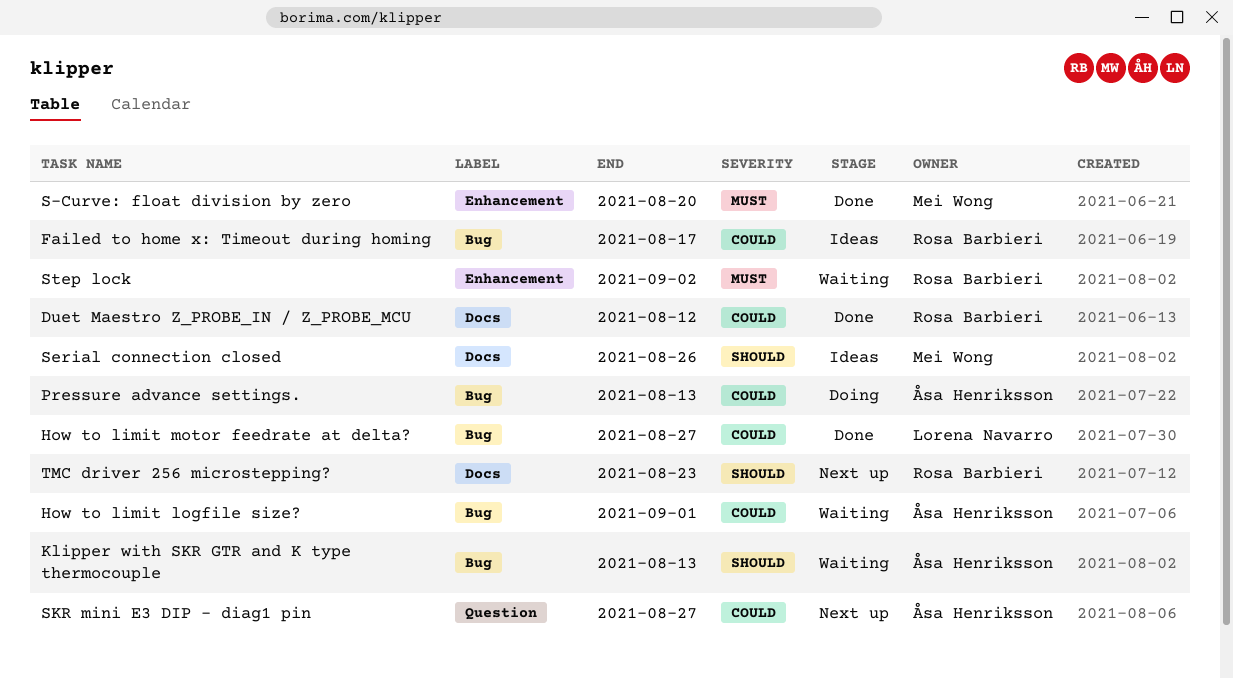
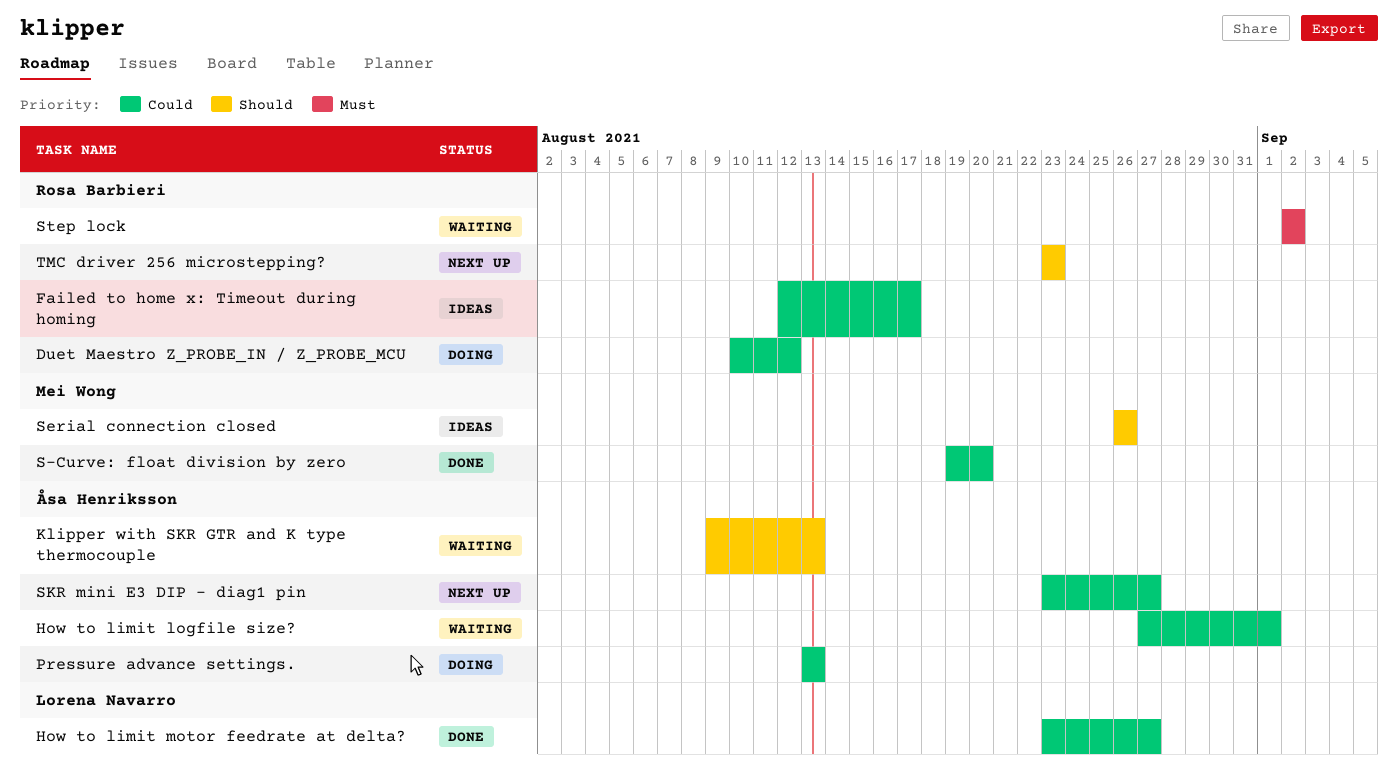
Duet Maestro Z_PROBE_IN / Z_PROBE_MCU, status: Done -> Doing
S-Curve: float division by zero, priority: Must -> Could

